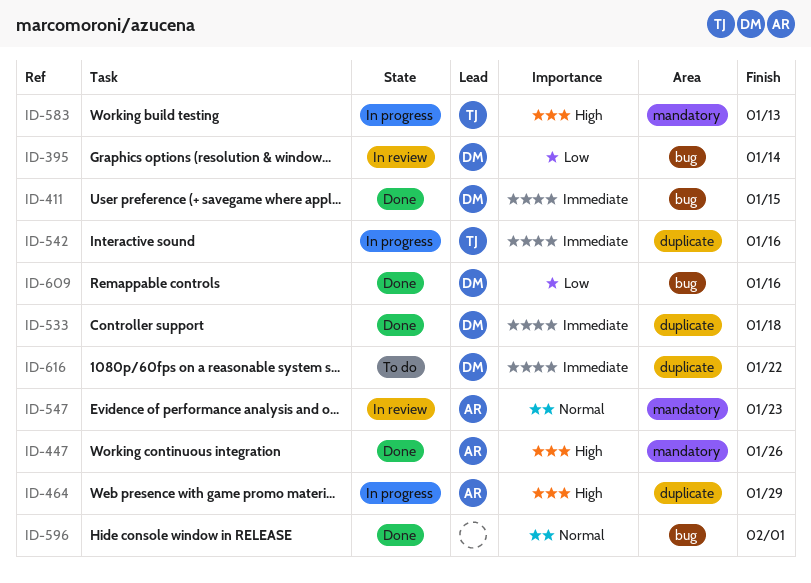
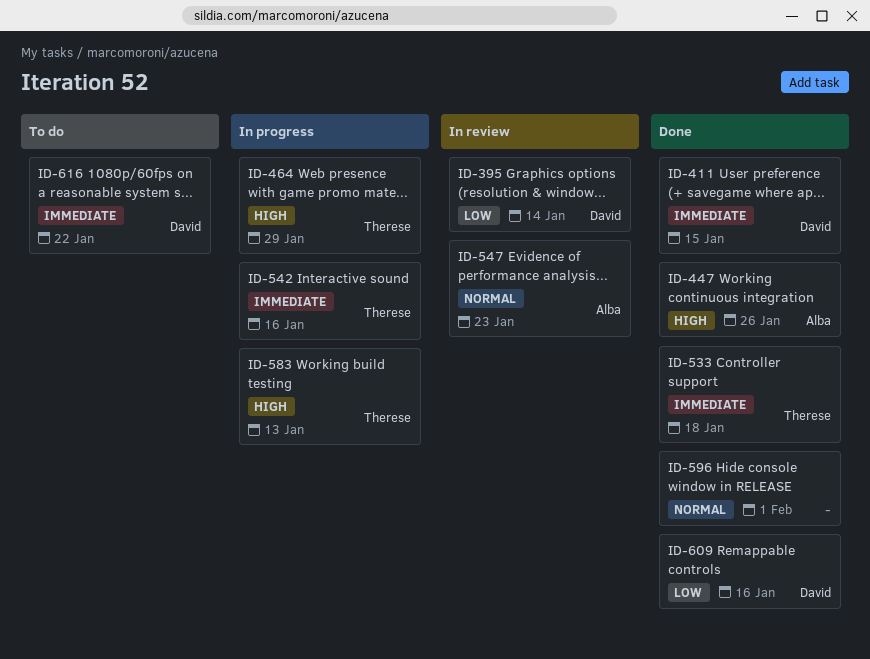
ID-464, owner: Alba -> Therese
ID-533, owner: David -> Therese

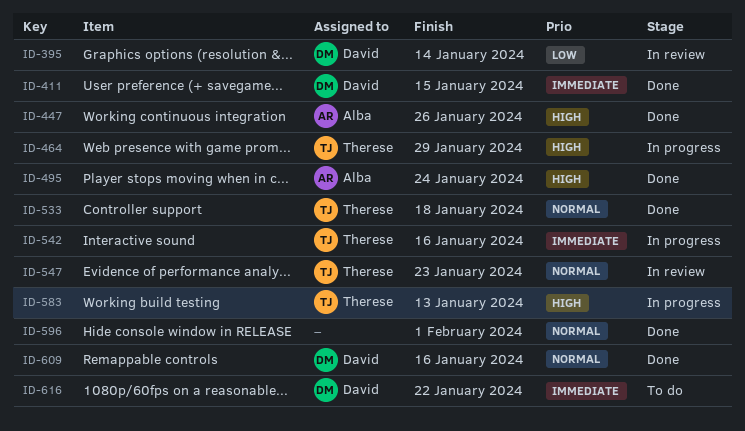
ID-495: none -> present
ID-533, priority: Immediate -> Normal
ID-547, owner: Alba -> Therese
ID-609, priority: Low -> Normal

